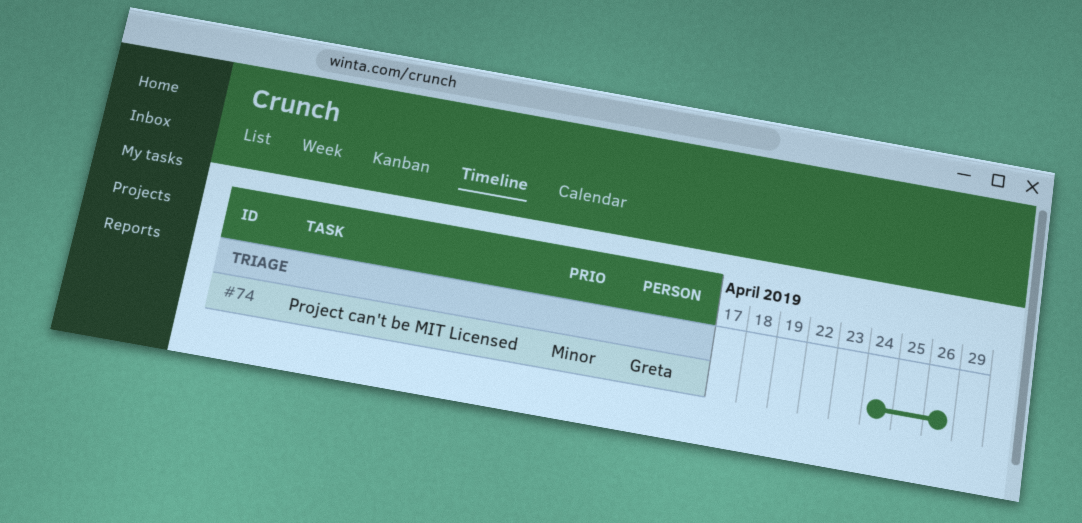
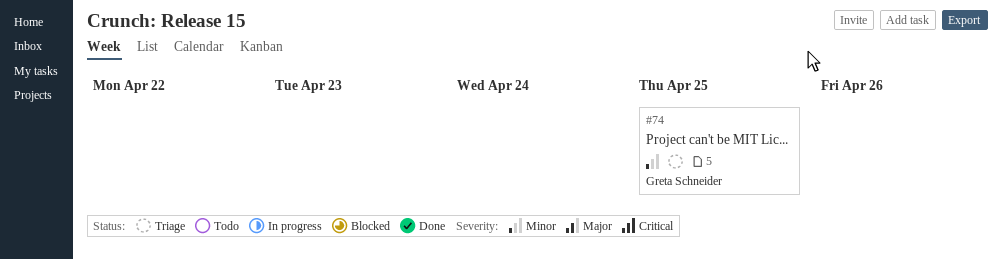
#74, due: Apr 26 -> Apr 25

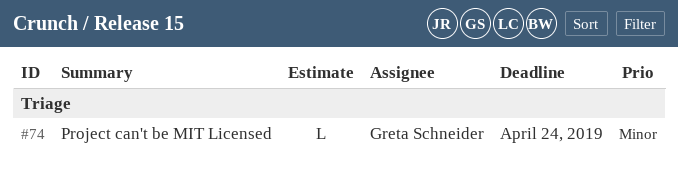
#74, due: Apr 25 -> Apr 24

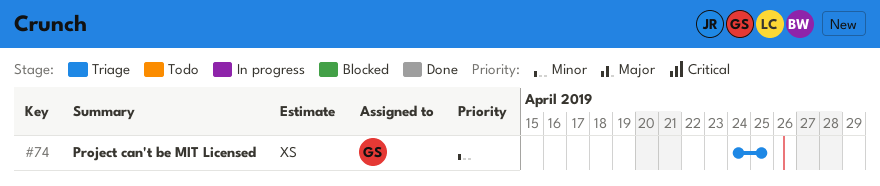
#74, estimate: L -> XS
#74, due: Apr 24 -> Apr 25

